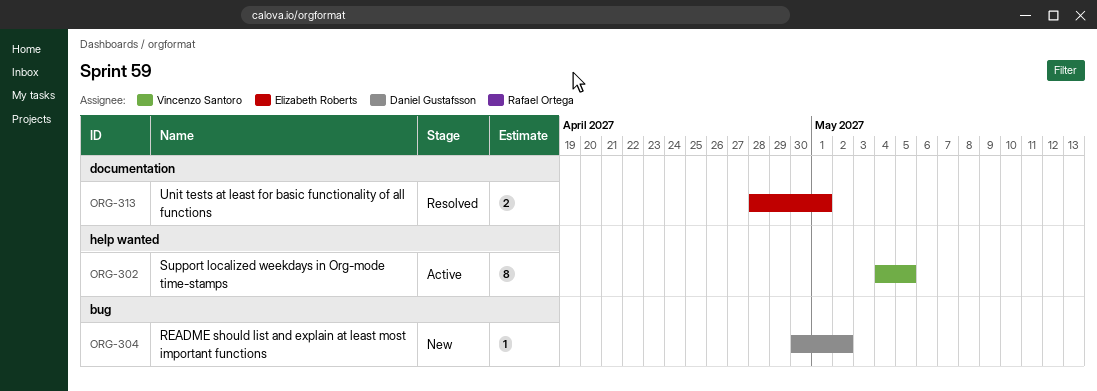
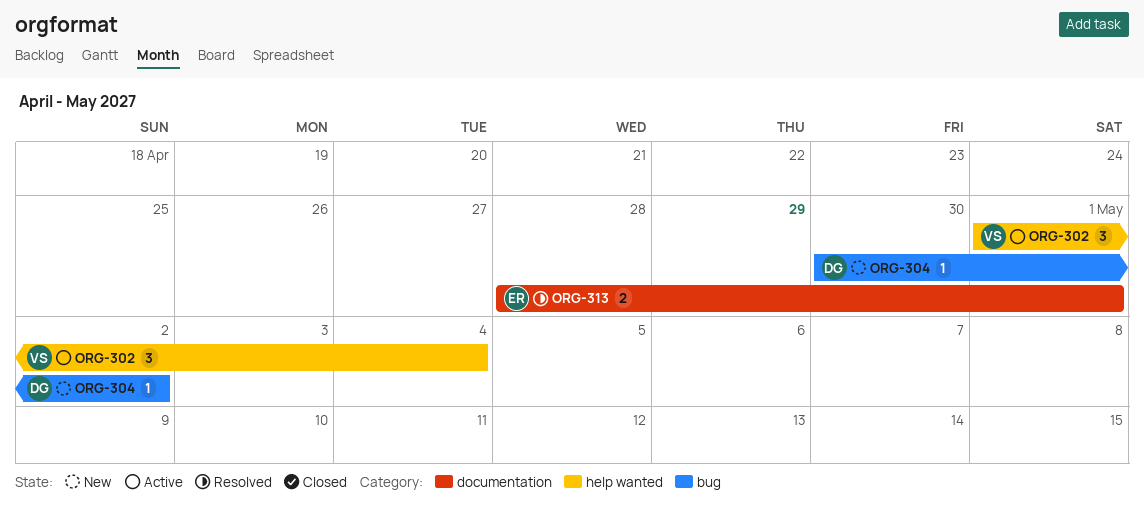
ORG-302, estimate: 8 -> 3
ORG-302, start: May 4 -> May 1
ORG-302, due: May 5 -> May 4

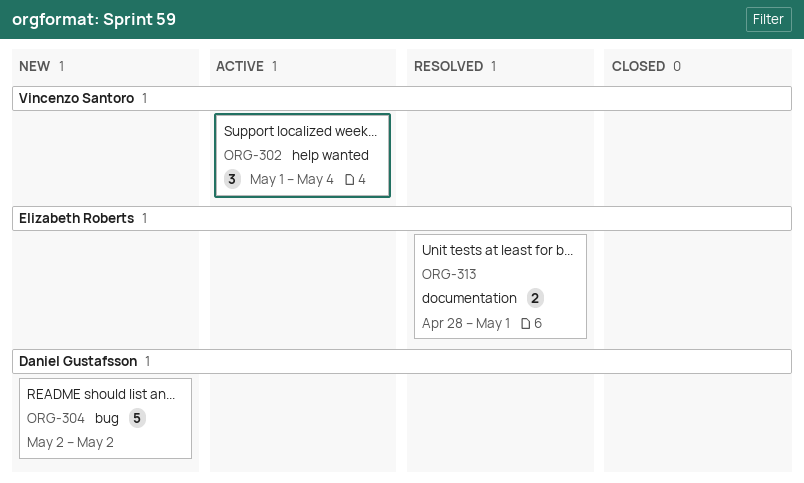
ORG-304, estimate: 1 -> 5
ORG-304, start: Apr 30 -> May 2

